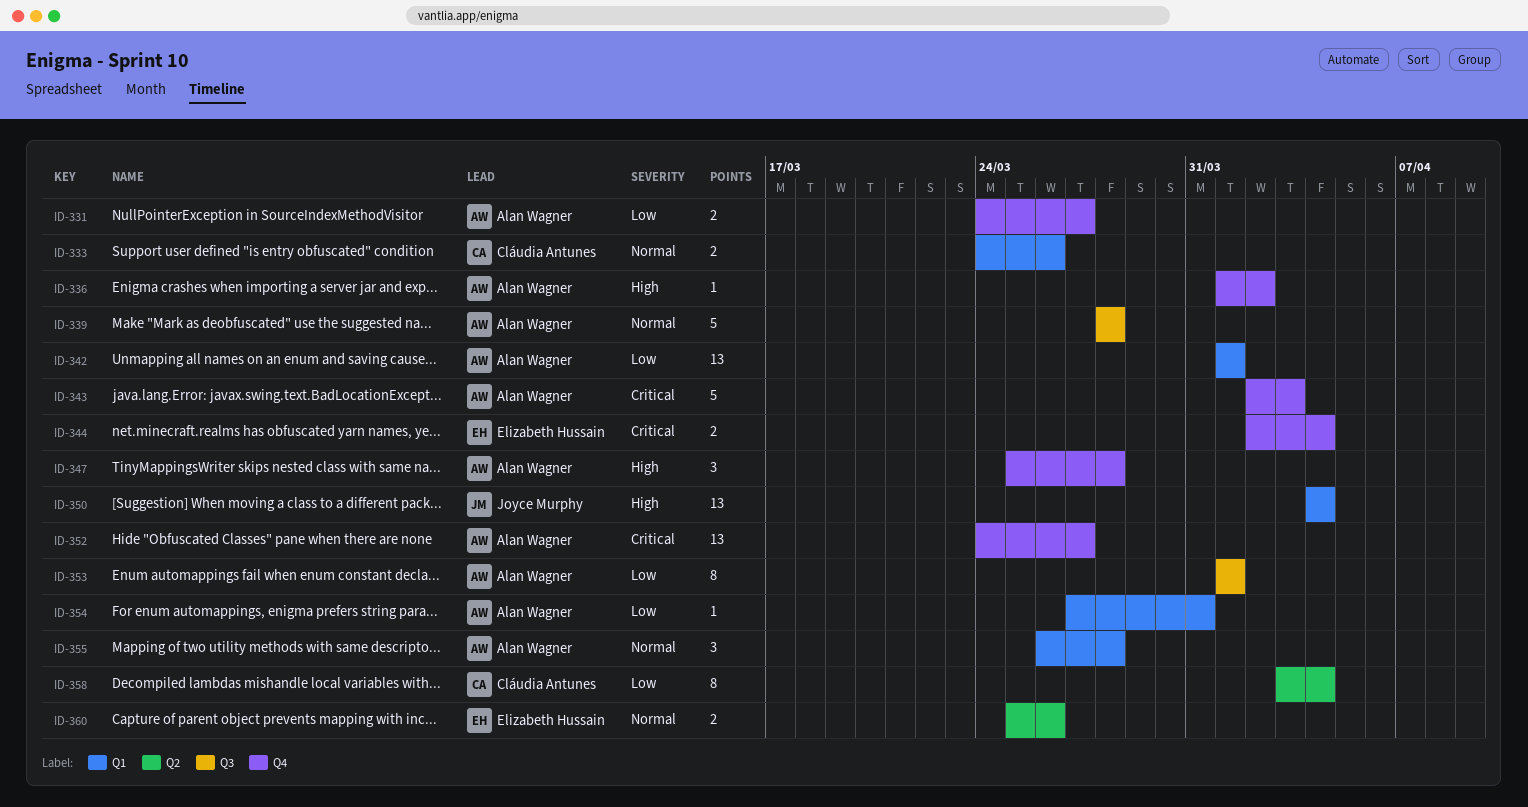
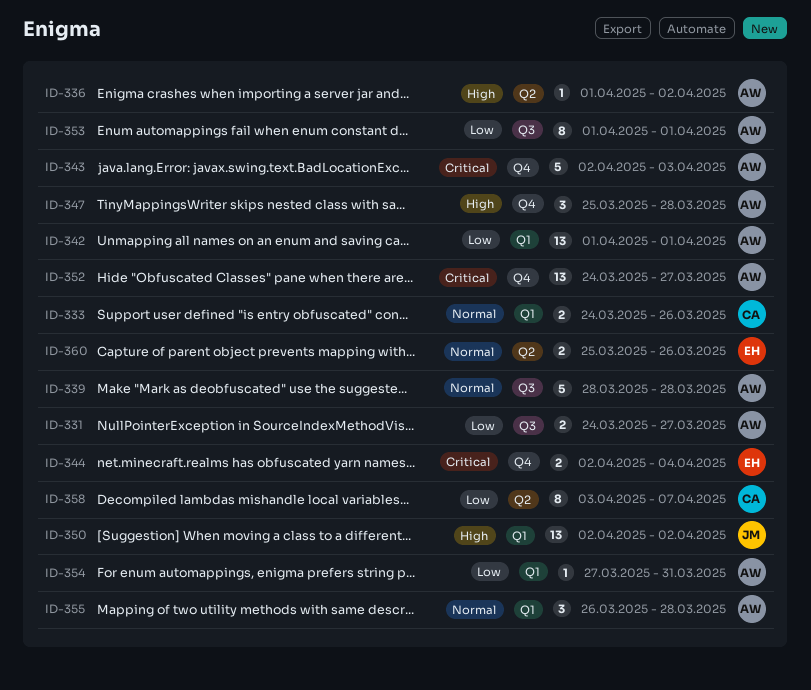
ID-331, label: Q4 -> Q3
ID-336, label: Q4 -> Q2
ID-350, start: Apr 4 -> Apr 2
ID-350, due: Apr 4 -> Apr 2
ID-358, due: Apr 4 -> Apr 7

